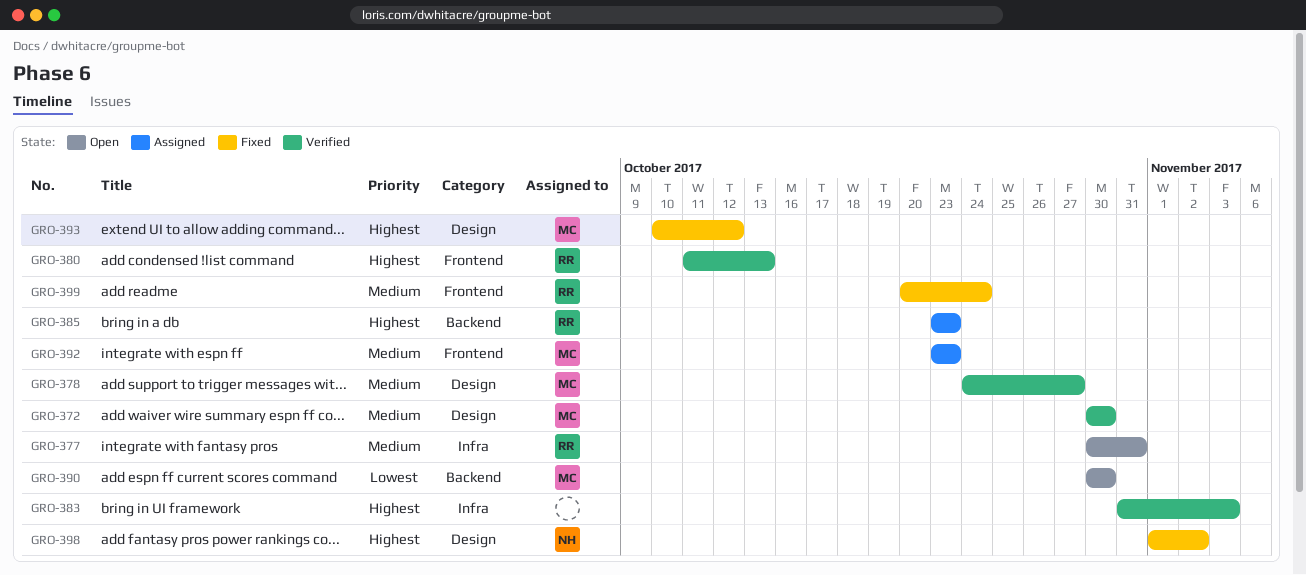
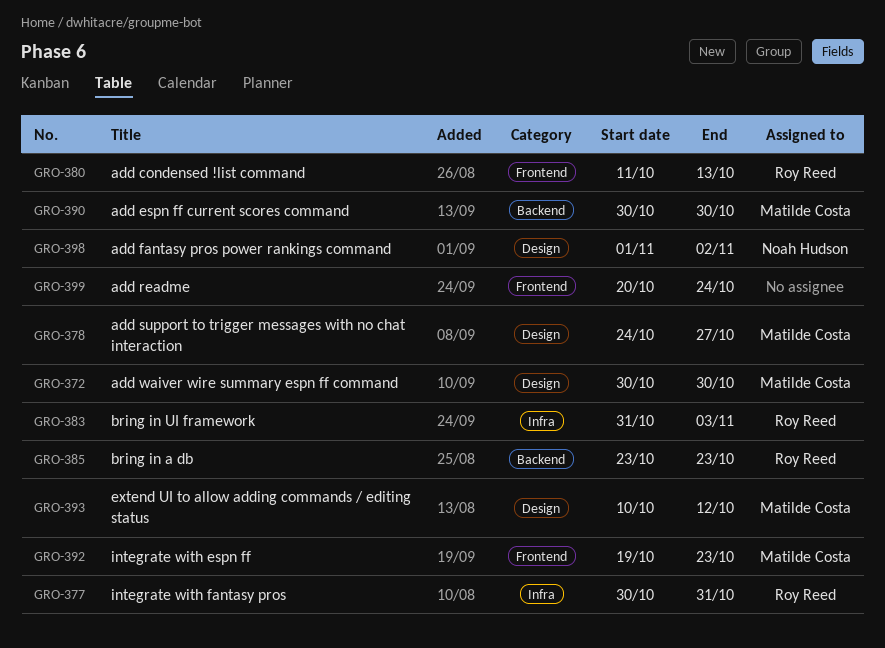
GRO-383, owner: none -> Roy Reed
GRO-392, start: Oct 23 -> Oct 19
GRO-399, owner: Roy Reed -> none

